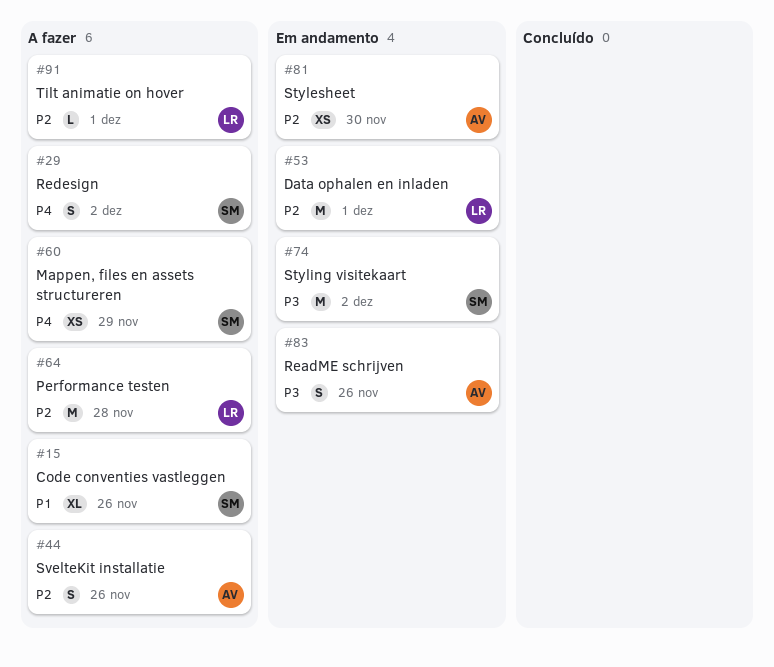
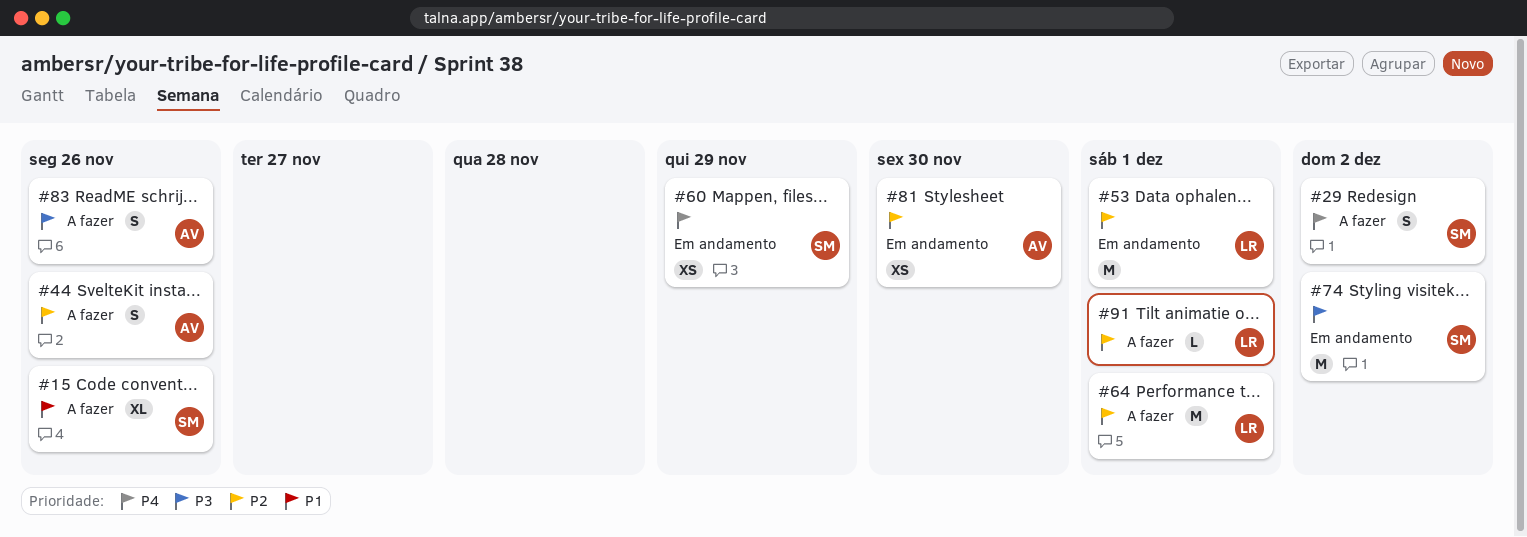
#60, status: A fazer -> Em andamento
#64, due: Nov 28 -> Dec 1
#83, status: Em andamento -> A fazer

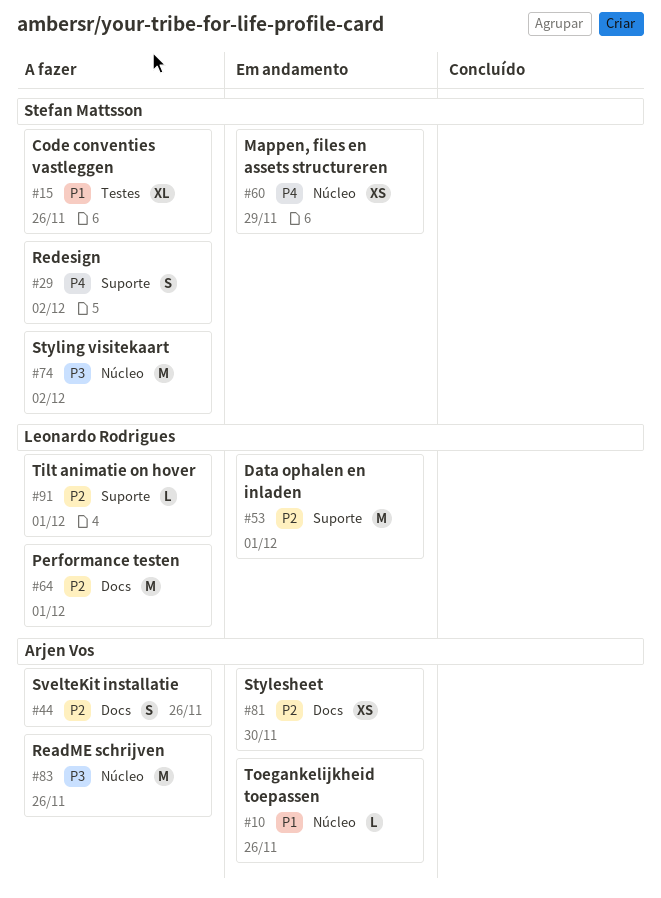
#10: none -> present
#74, status: Em andamento -> A fazer
#83, estimate: S -> M

